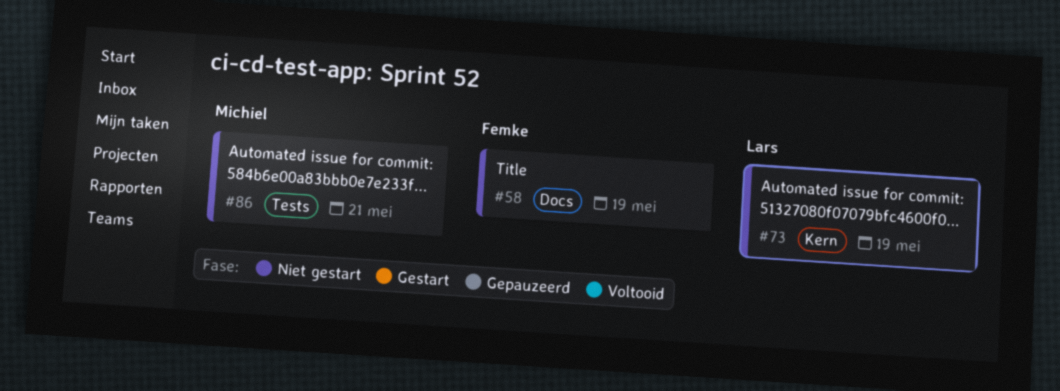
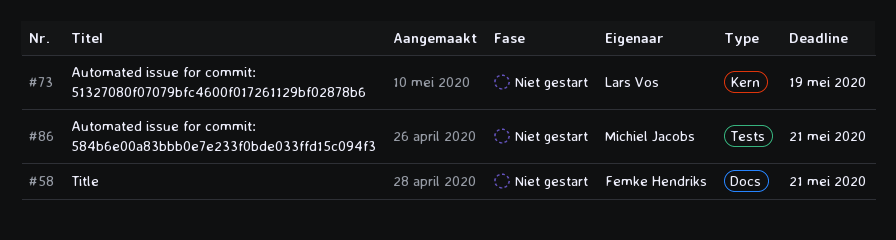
#58, due: May 19 -> May 21

